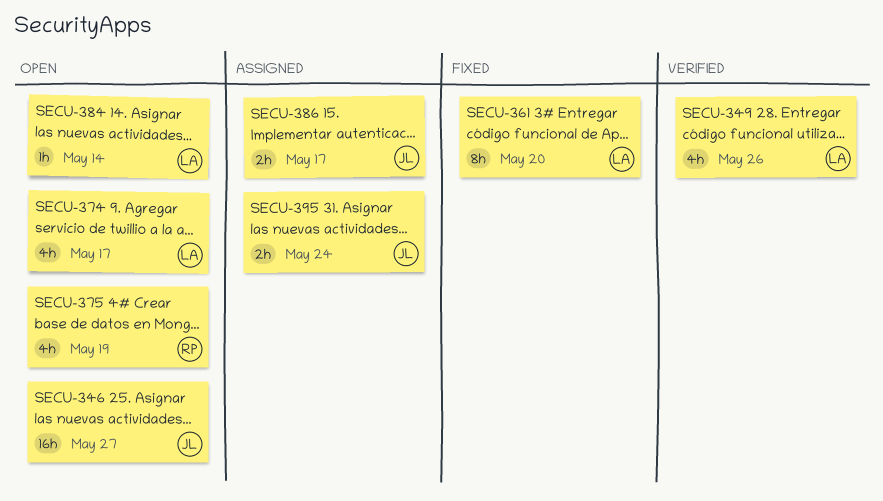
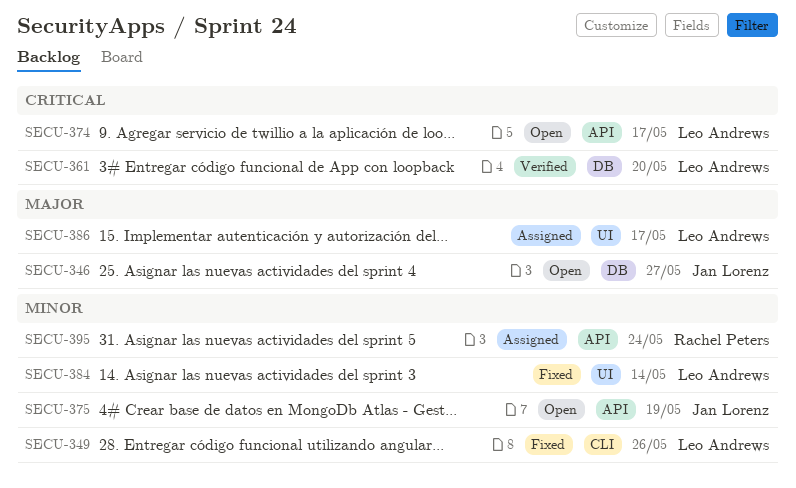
SECU-349, status: Verified -> Fixed
SECU-361, status: Fixed -> Verified
SECU-375, owner: Rachel Peters -> Jan Lorenz
SECU-384, status: Open -> Fixed
SECU-386, owner: Jan Lorenz -> Leo Andrews
SECU-395, owner: Jan Lorenz -> Rachel Peters

